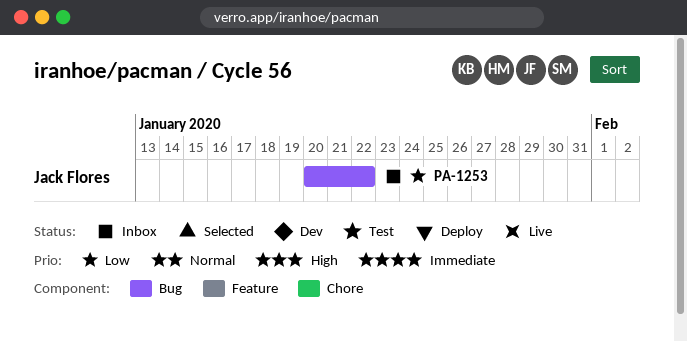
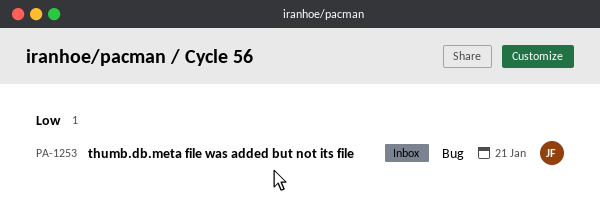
PA-1253, due: Jan 22 -> Jan 21

